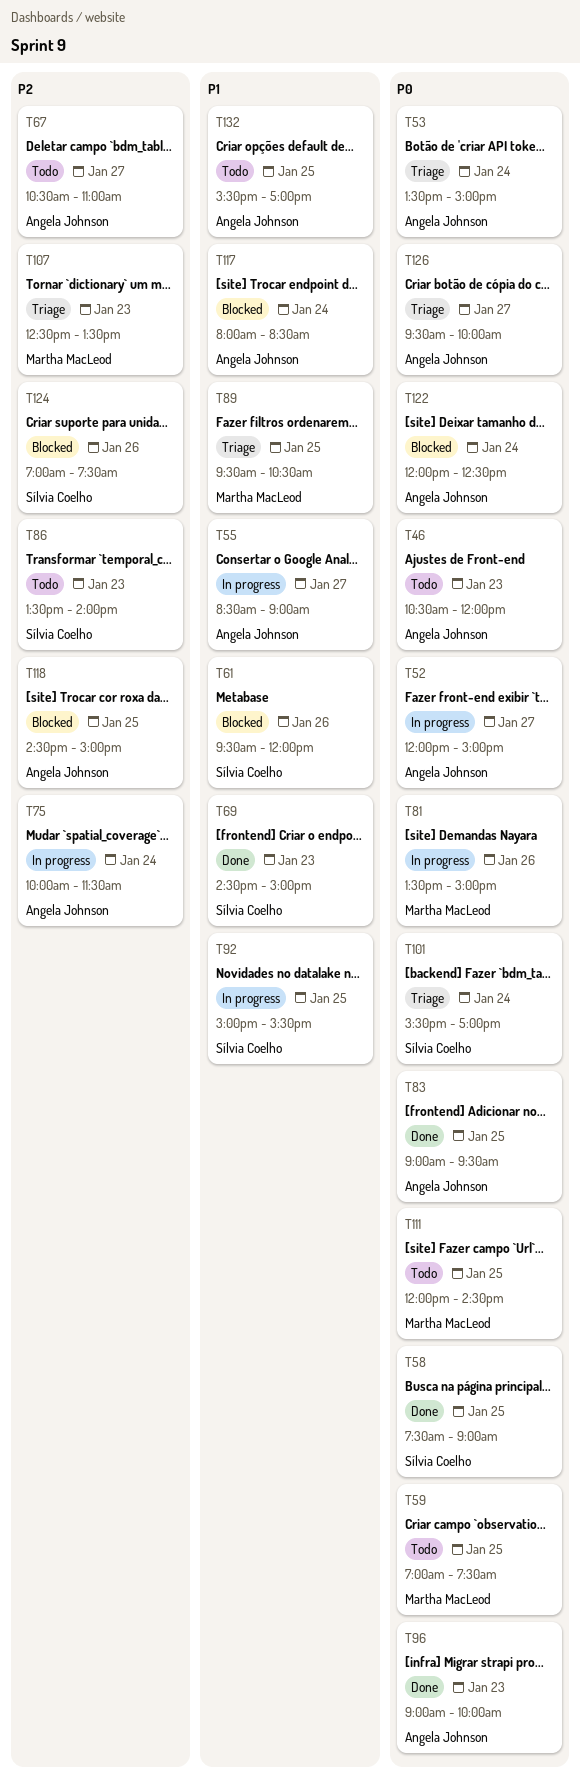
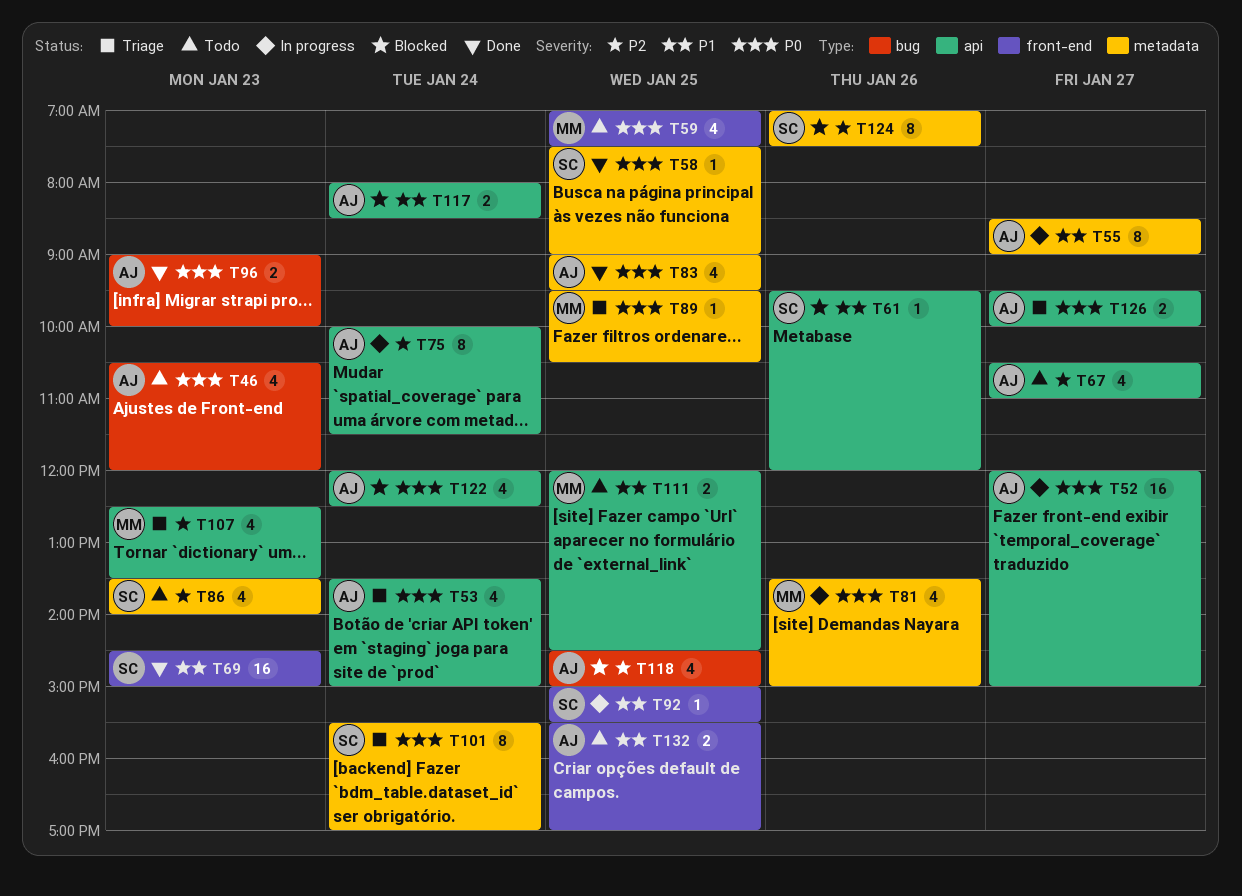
T89, priority: P1 -> P0
T111, priority: P0 -> P1

